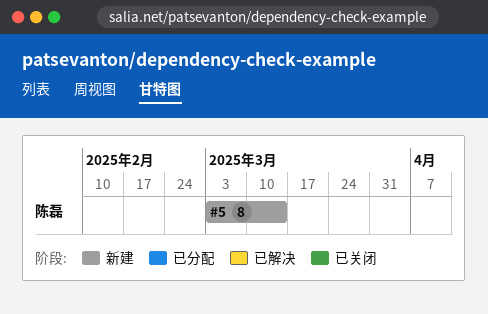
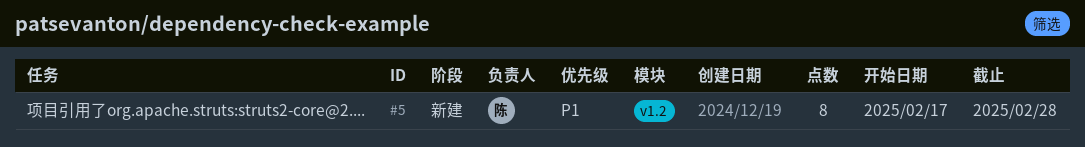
#5, start: Mar 3 -> Feb 17
#5, due: Mar 14 -> Feb 28

